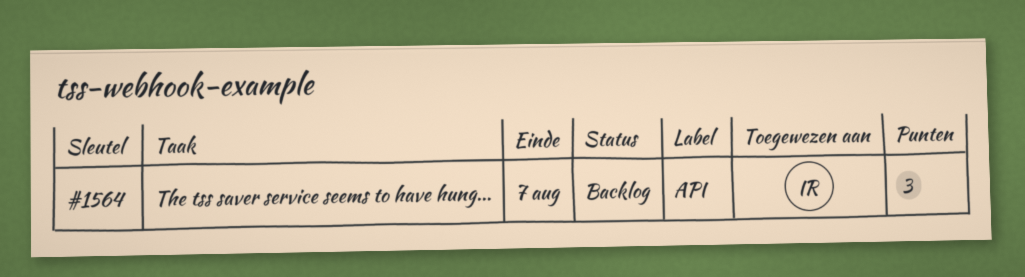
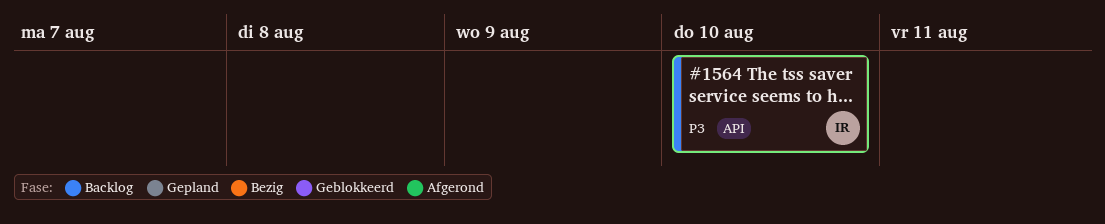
#1564, due: Aug 7 -> Aug 10

